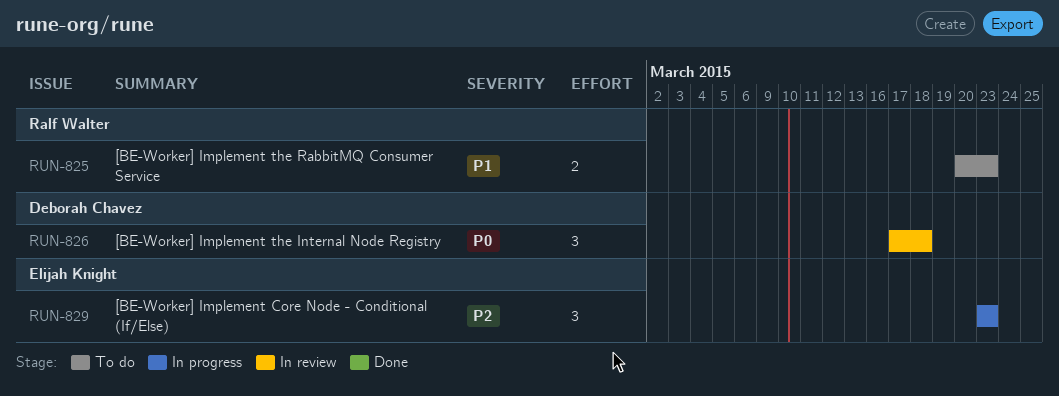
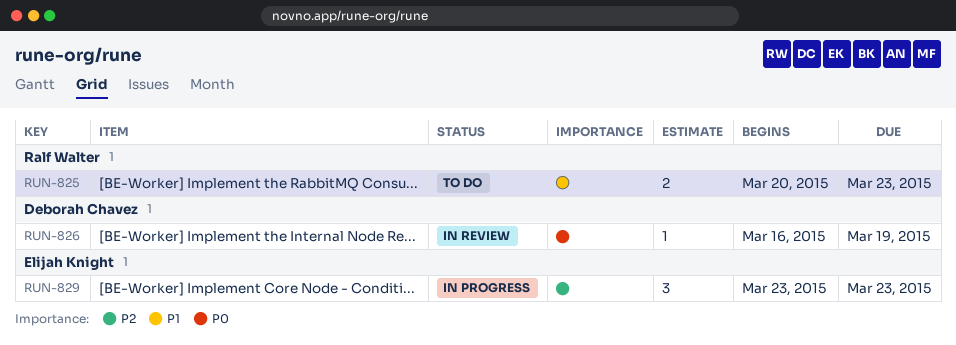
RUN-826, estimate: 3 -> 1
RUN-826, start: Mar 17 -> Mar 16
RUN-826, due: Mar 18 -> Mar 19

